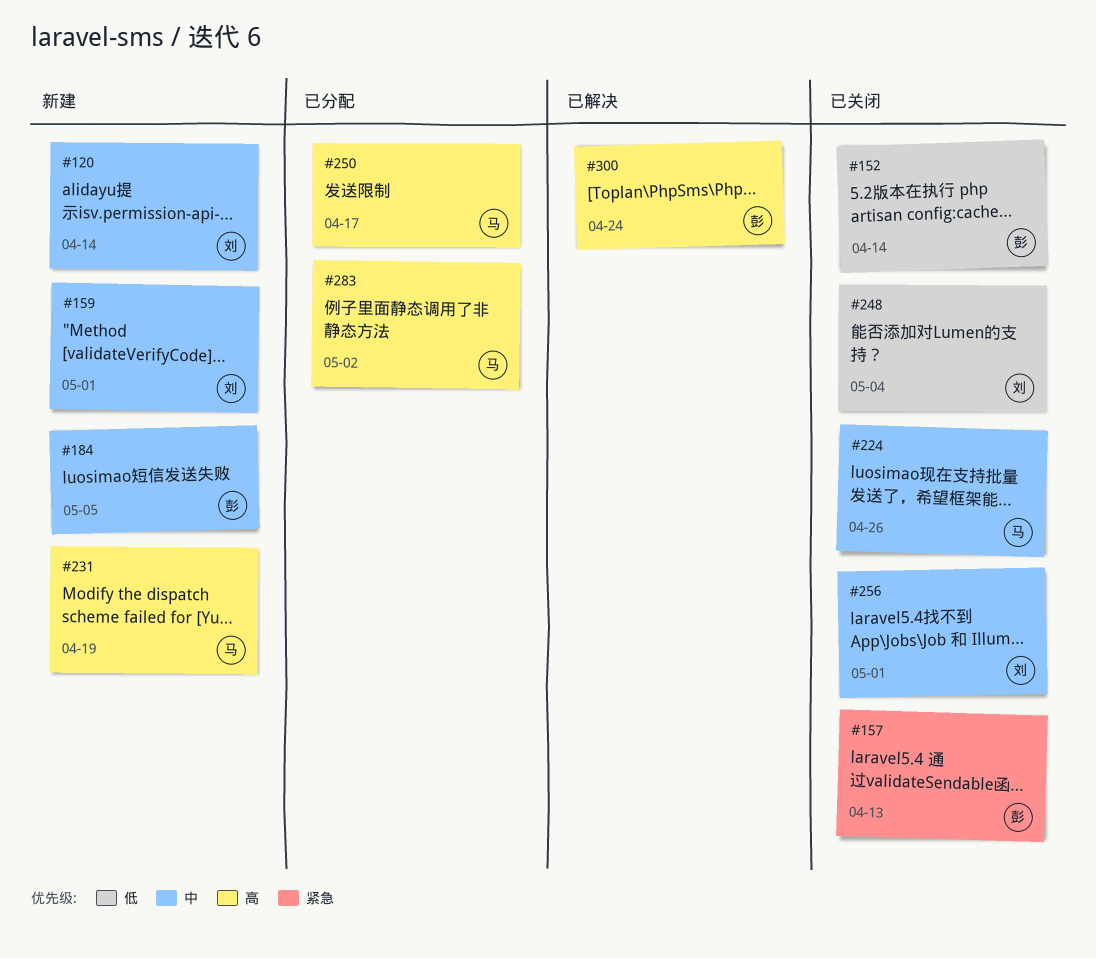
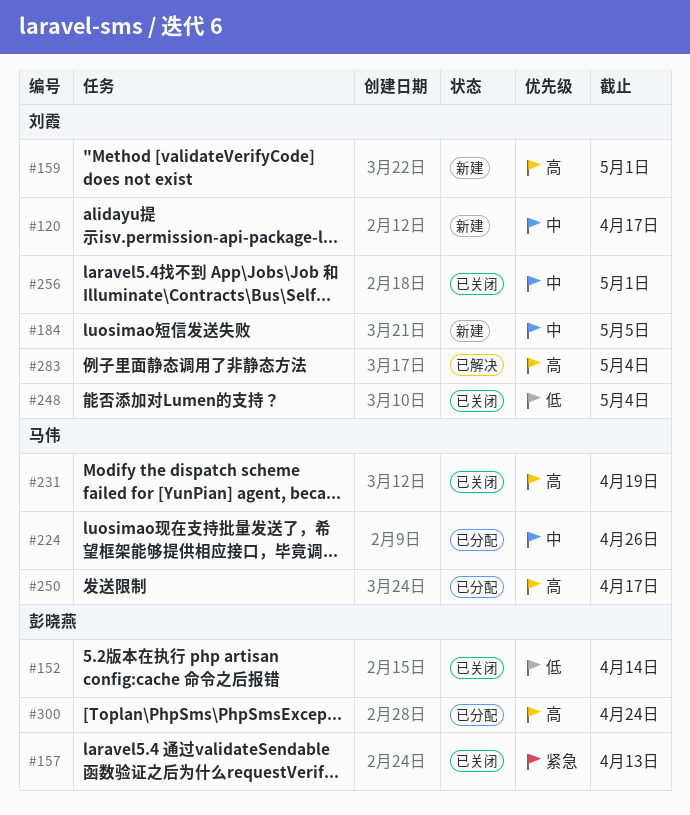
#120, due: Apr 14 -> Apr 17
#159, priority: 中 -> 高
#184, owner: 彭晓燕 -> 刘霞
#224, status: 已关闭 -> 已分配
#231, status: 新建 -> 已关闭
#283, status: 已分配 -> 已解决
#283, owner: 马伟 -> 刘霞
#283, due: May 2 -> May 4
#300, status: 已解决 -> 已分配

